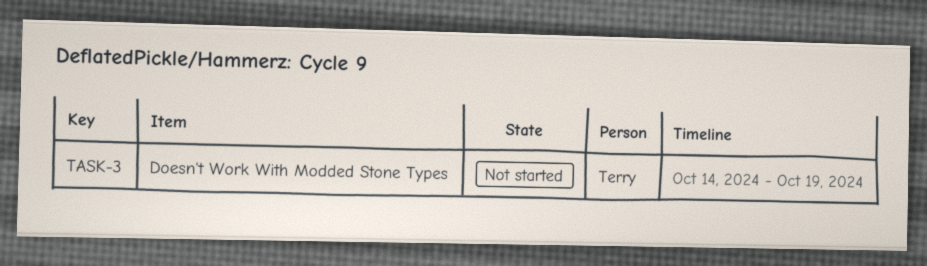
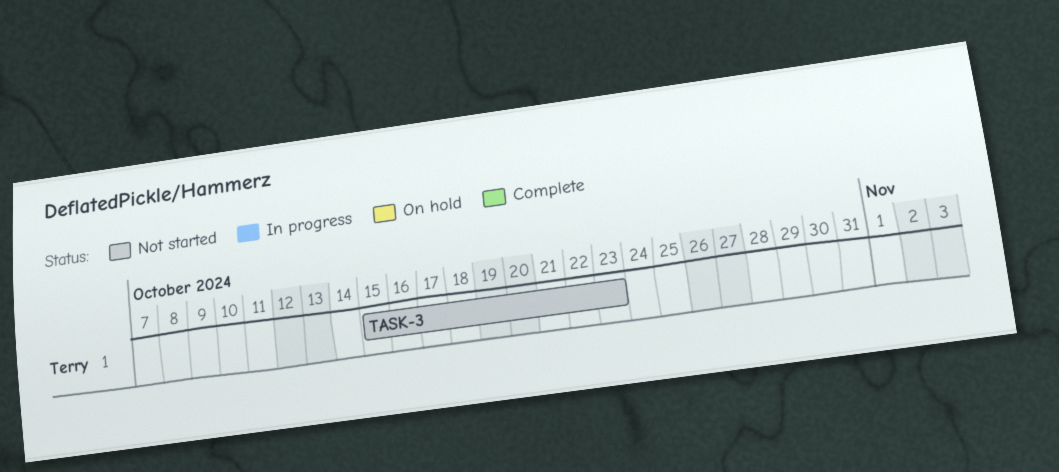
TASK-3, start: Oct 14 -> Oct 15
TASK-3, due: Oct 19 -> Oct 23

